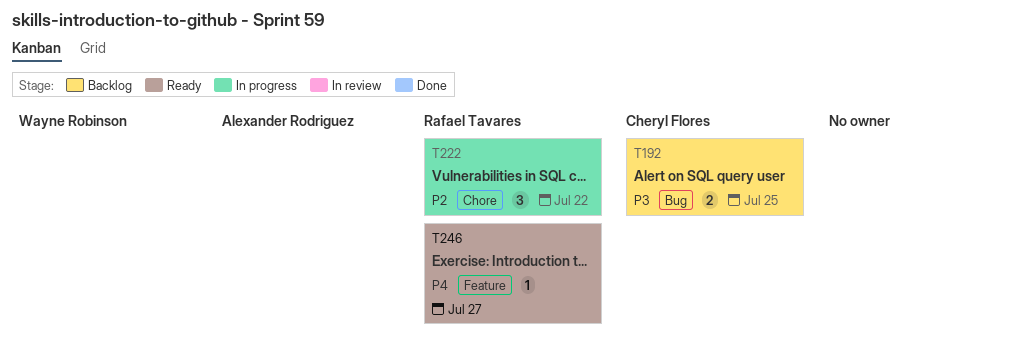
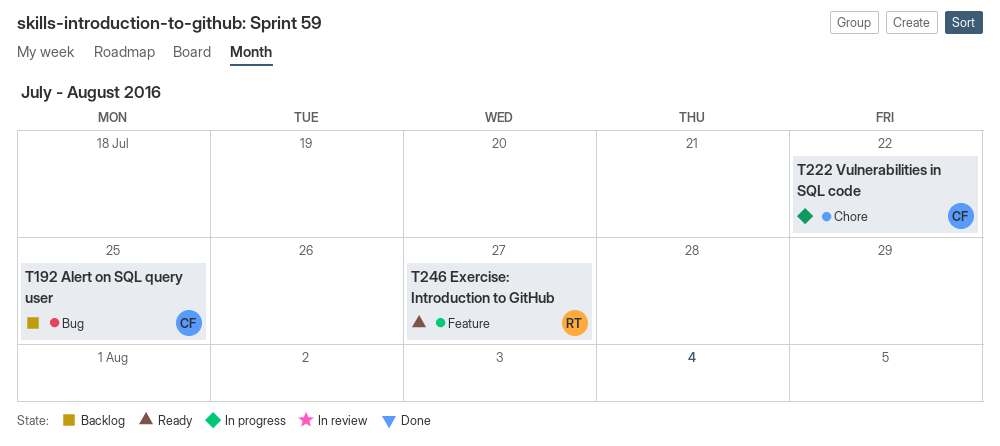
T222, owner: Rafael Tavares -> Cheryl Flores

